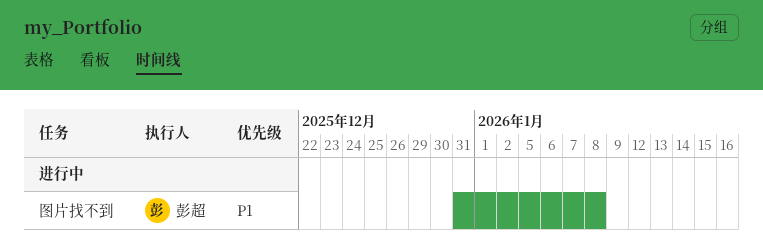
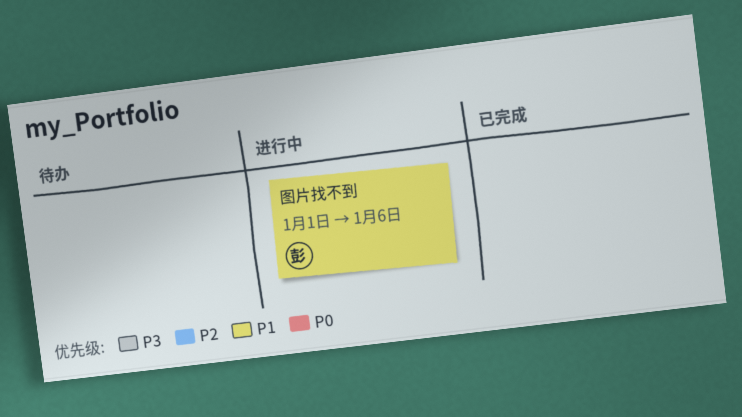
图片找不到, start: Dec 31 -> Jan 1
图片找不到, due: Jan 8 -> Jan 6

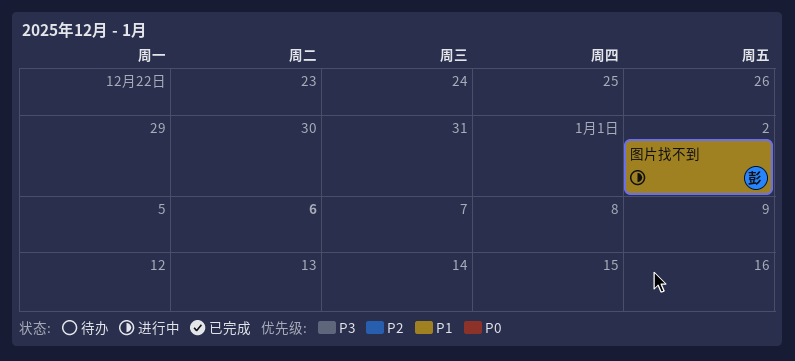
图片找不到, due: Jan 6 -> Jan 2

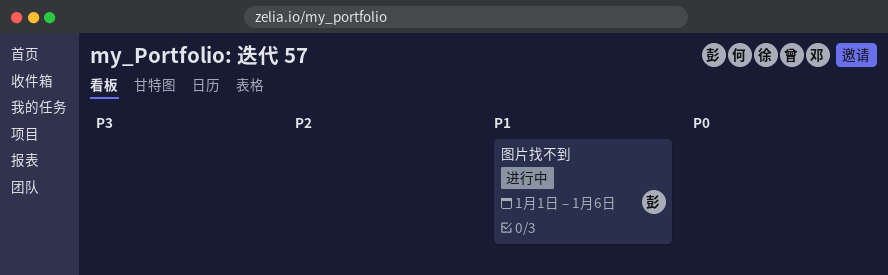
图片找不到, due: Jan 2 -> Jan 6

